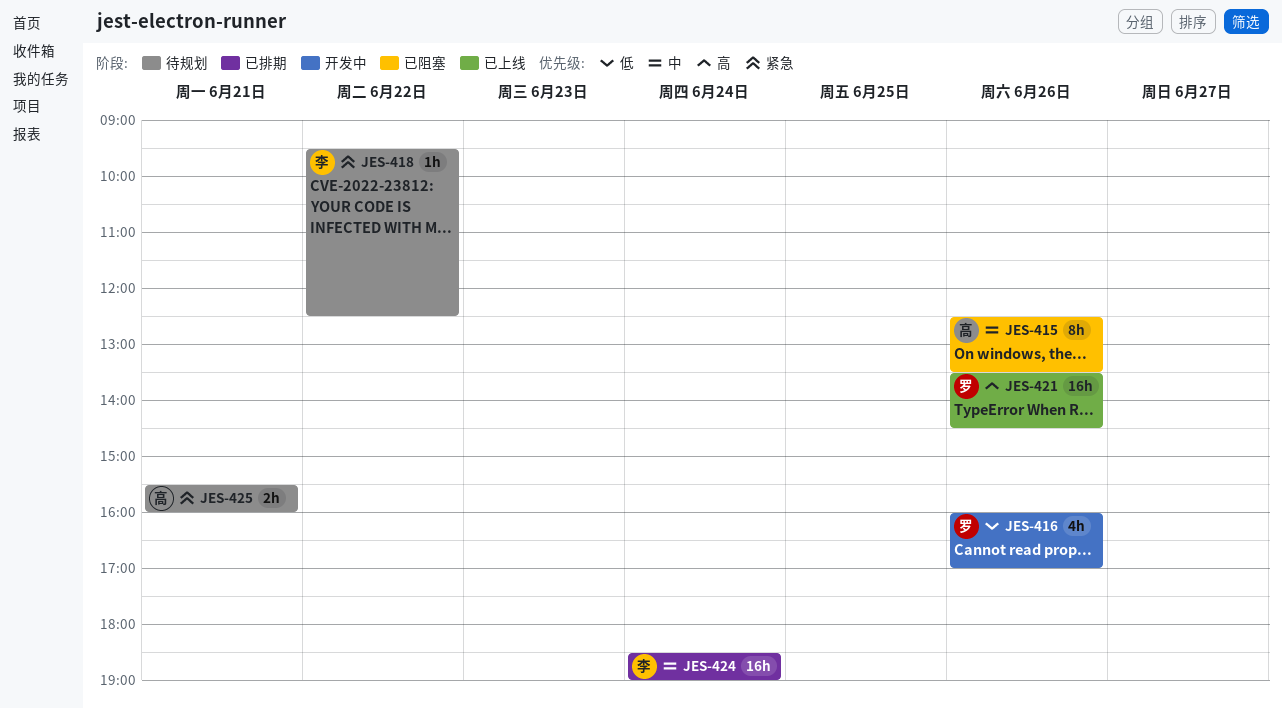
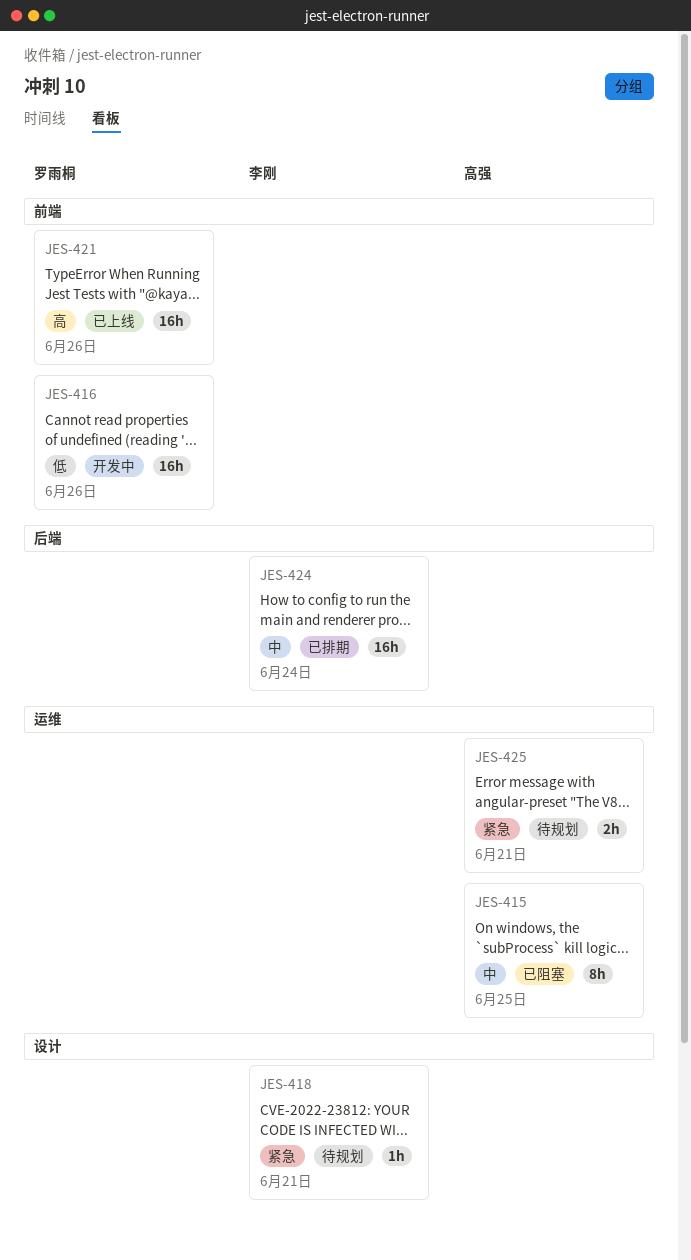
JES-415, day: Jun 26 -> Jun 25
JES-416, estimate: 4h -> 16h
JES-418, day: Jun 22 -> Jun 21

